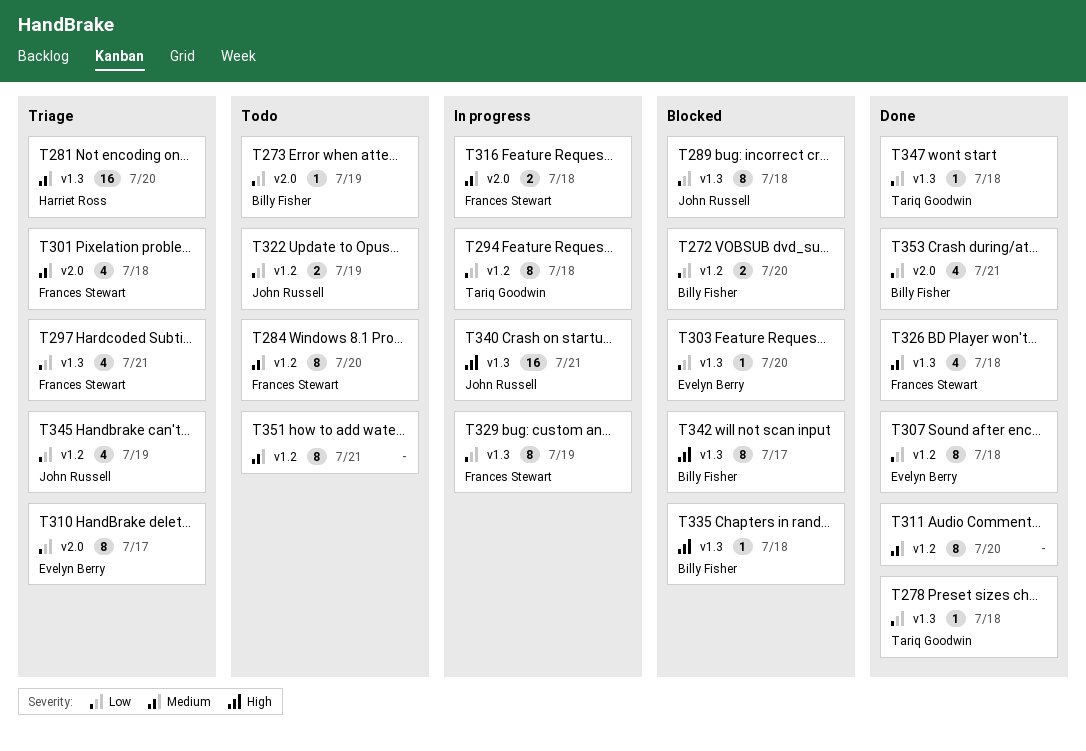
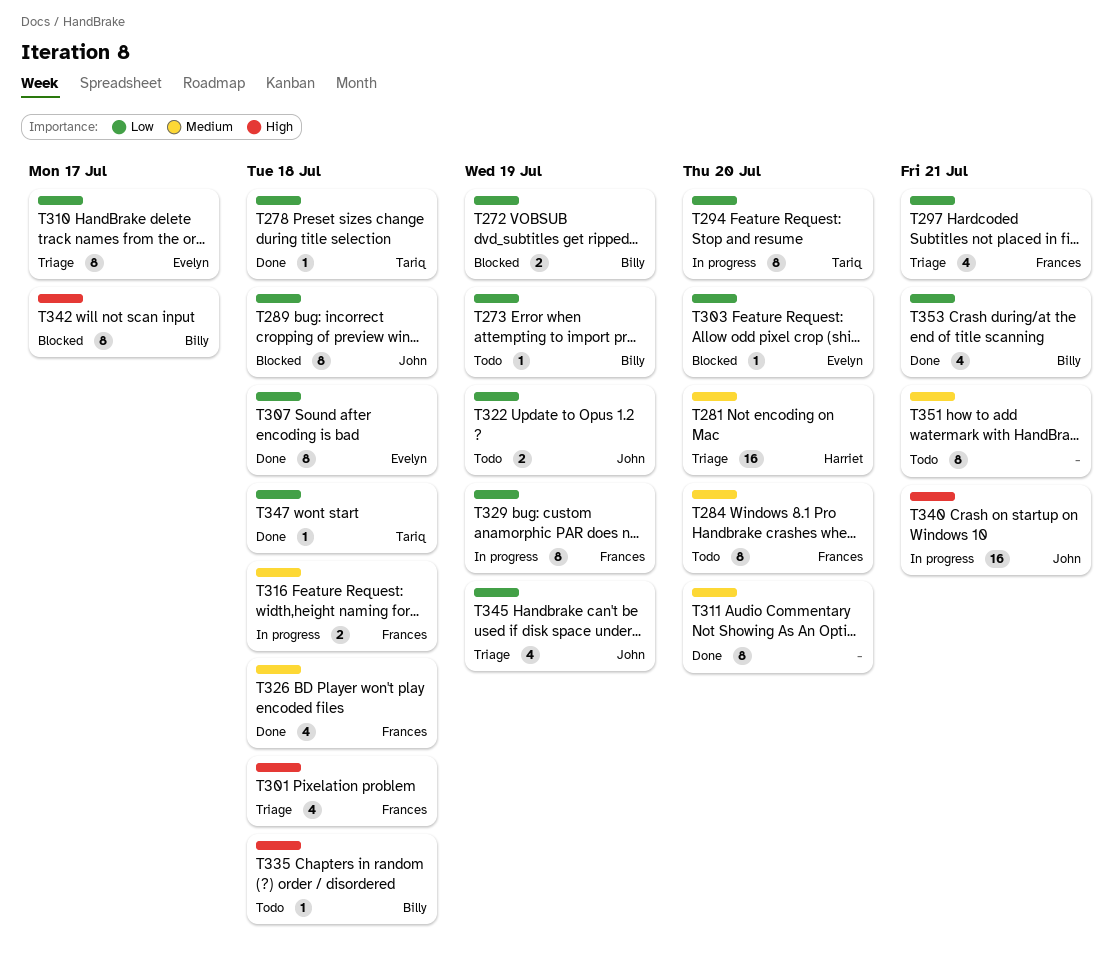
T272, due: Jul 20 -> Jul 19
T294, due: Jul 18 -> Jul 20
T301, priority: Medium -> High
T335, status: Blocked -> Todo

